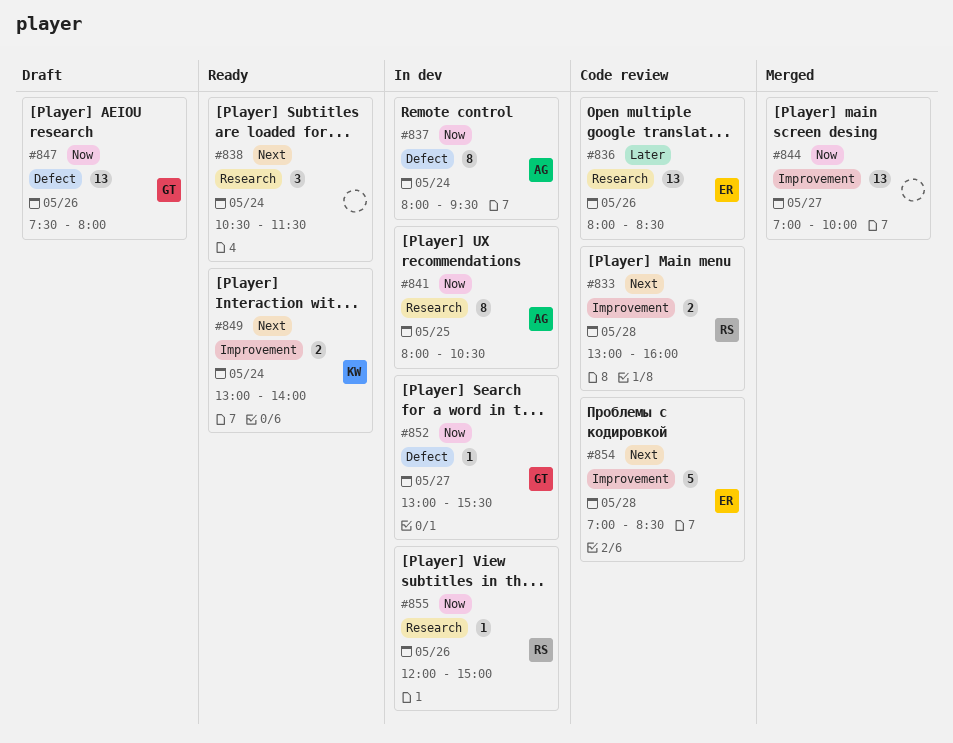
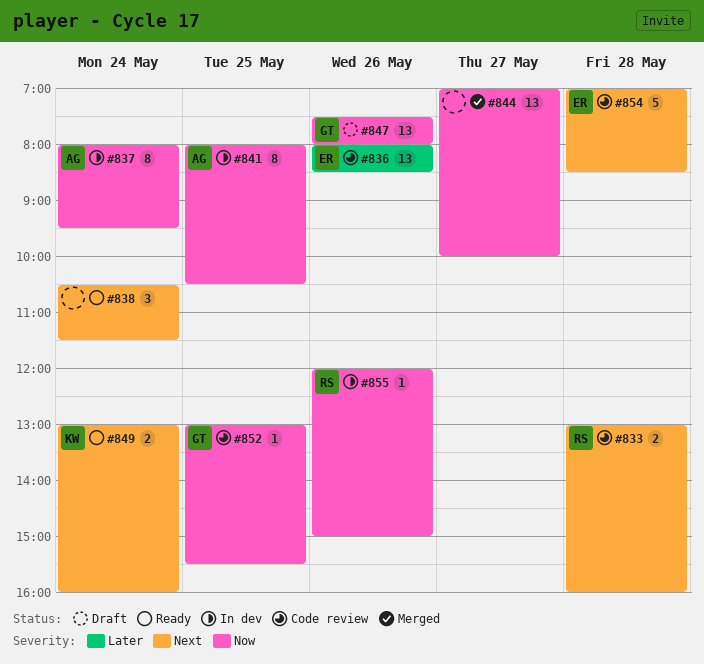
#849, ends: 14:00 -> 16:00
#852, status: In dev -> Code review
#852, day: May 27 -> May 25

